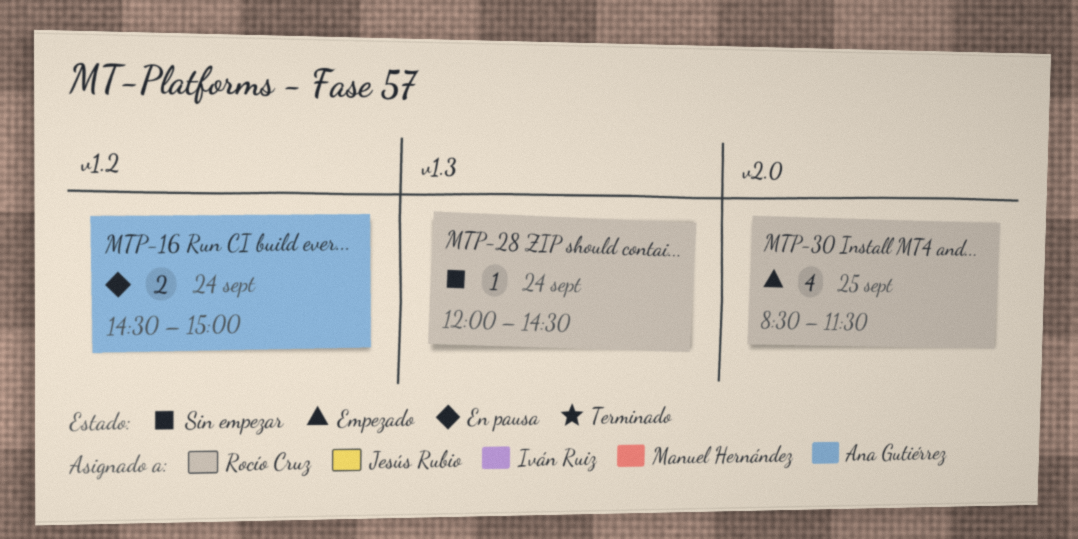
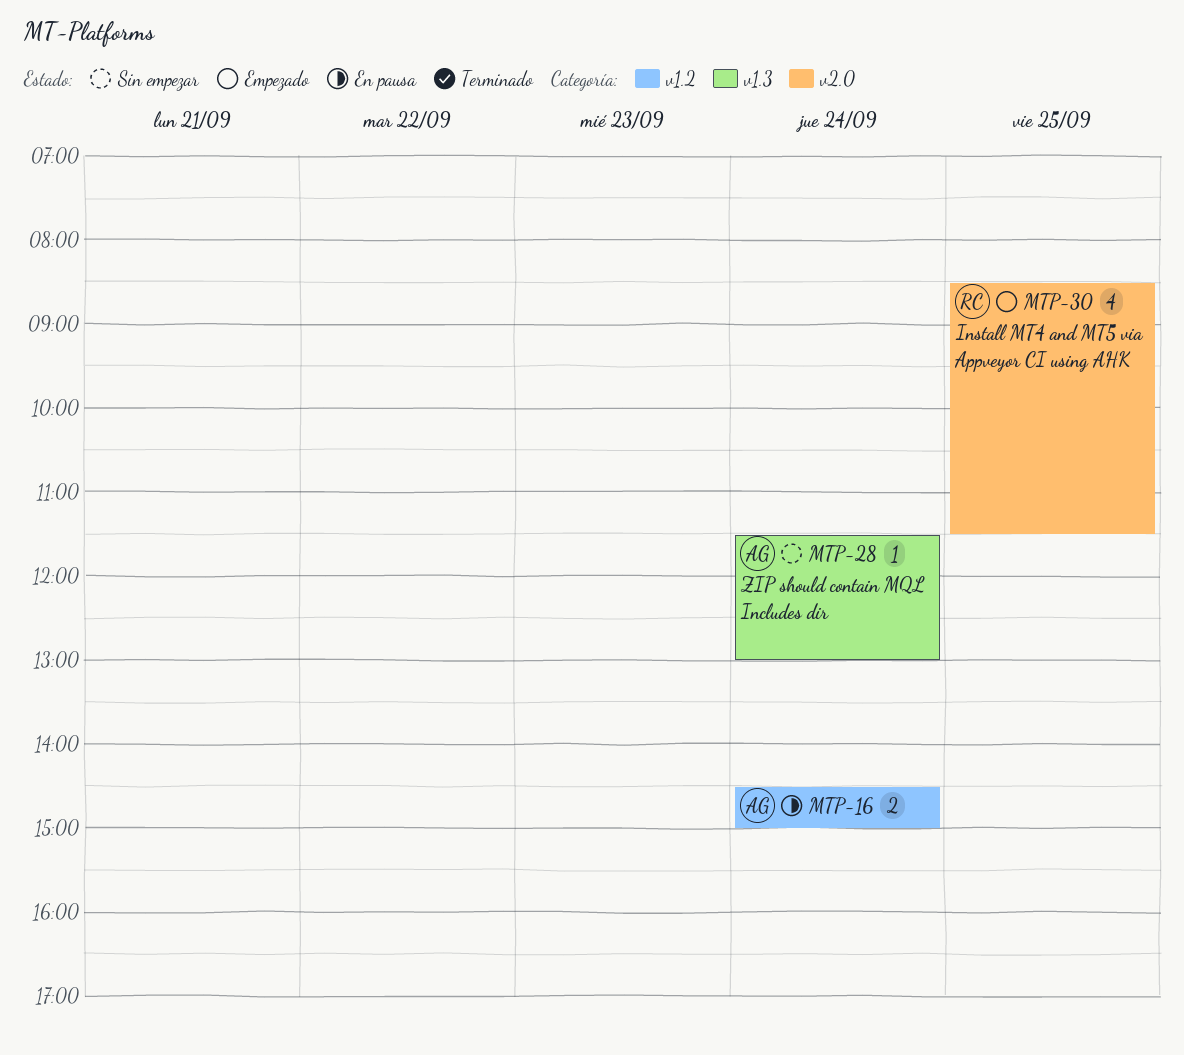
MTP-28, owner: Rocío Cruz -> Ana Gutiérrez
MTP-28, begins: 12:00 -> 11:30
MTP-28, ends: 14:30 -> 13:00

